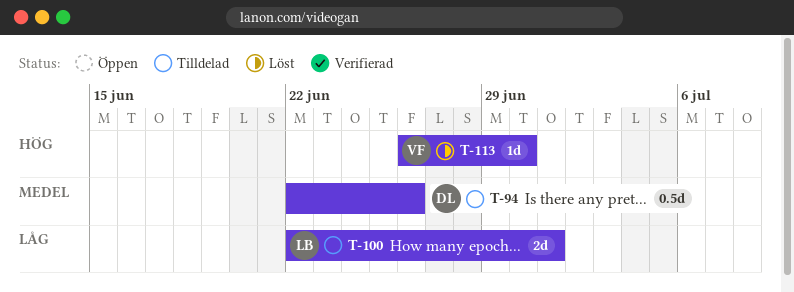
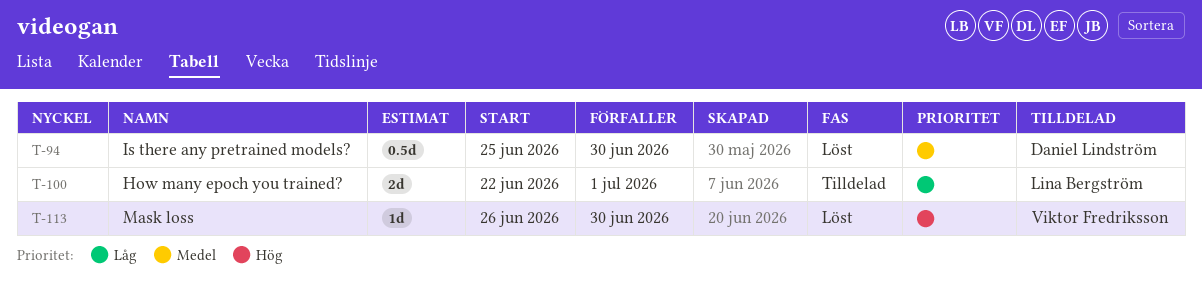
T-94, status: Tilldelad -> Löst
T-94, start: Jun 22 -> Jun 25
T-94, due: Jun 26 -> Jun 30

